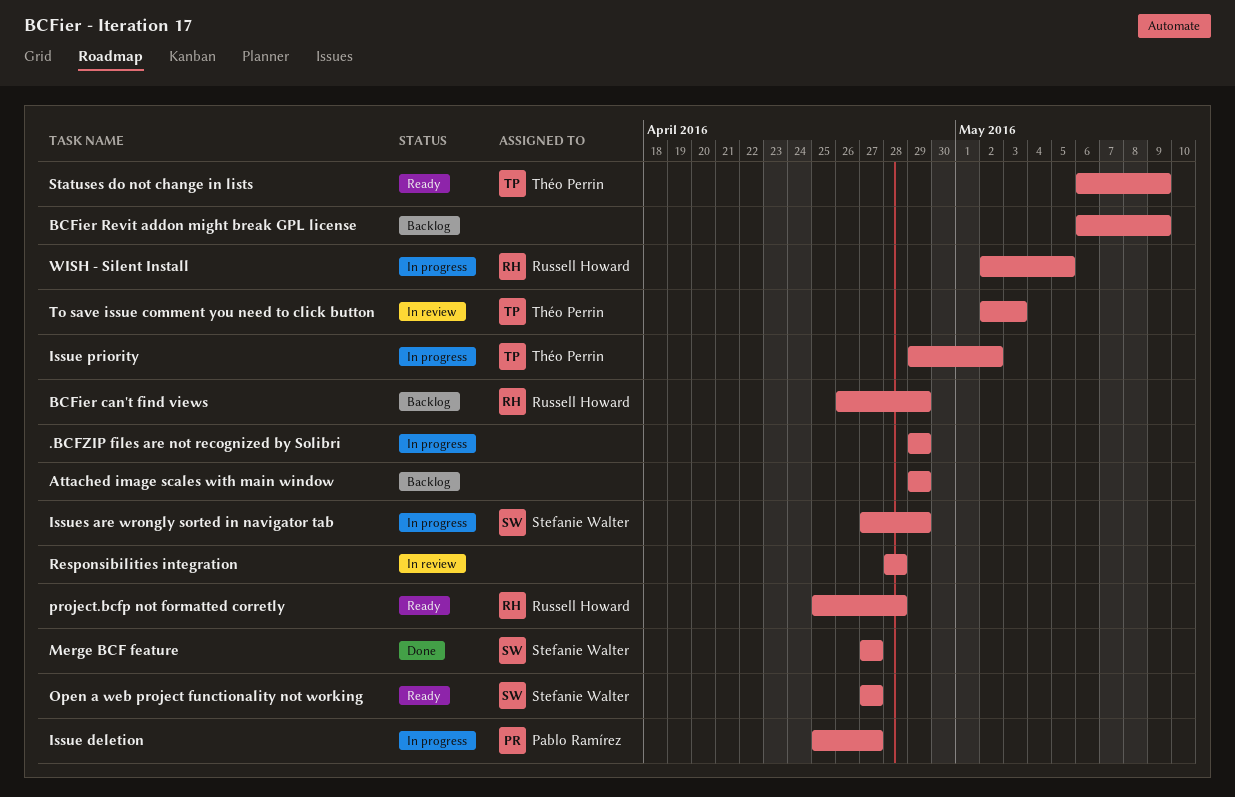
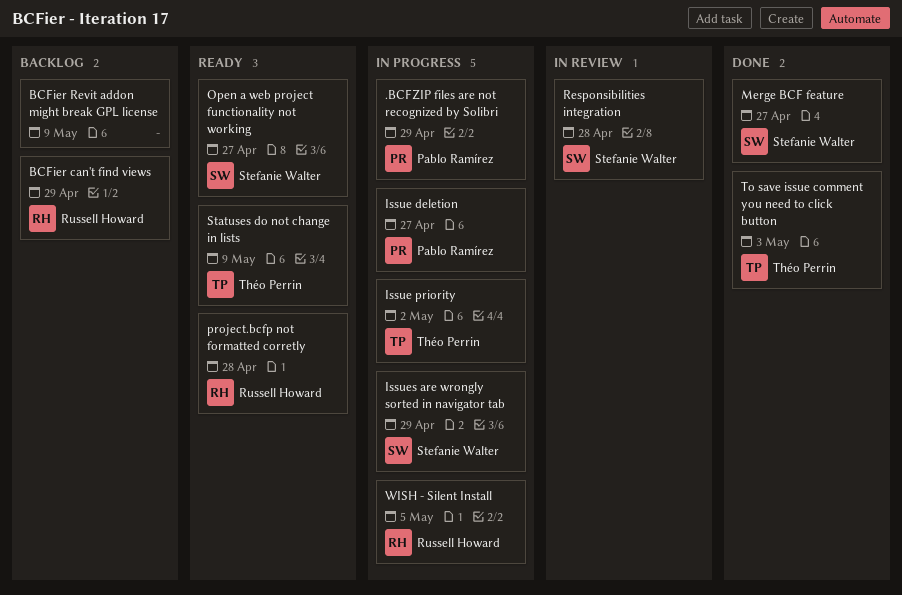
.BCFZIP files are not recognized by Solibri, owner: none -> Pablo Ramírez
Attached image scales with main window: present -> none
Responsibilities integration, owner: none -> Stefanie Walter
To save issue comment you need to click button, status: In review -> Done

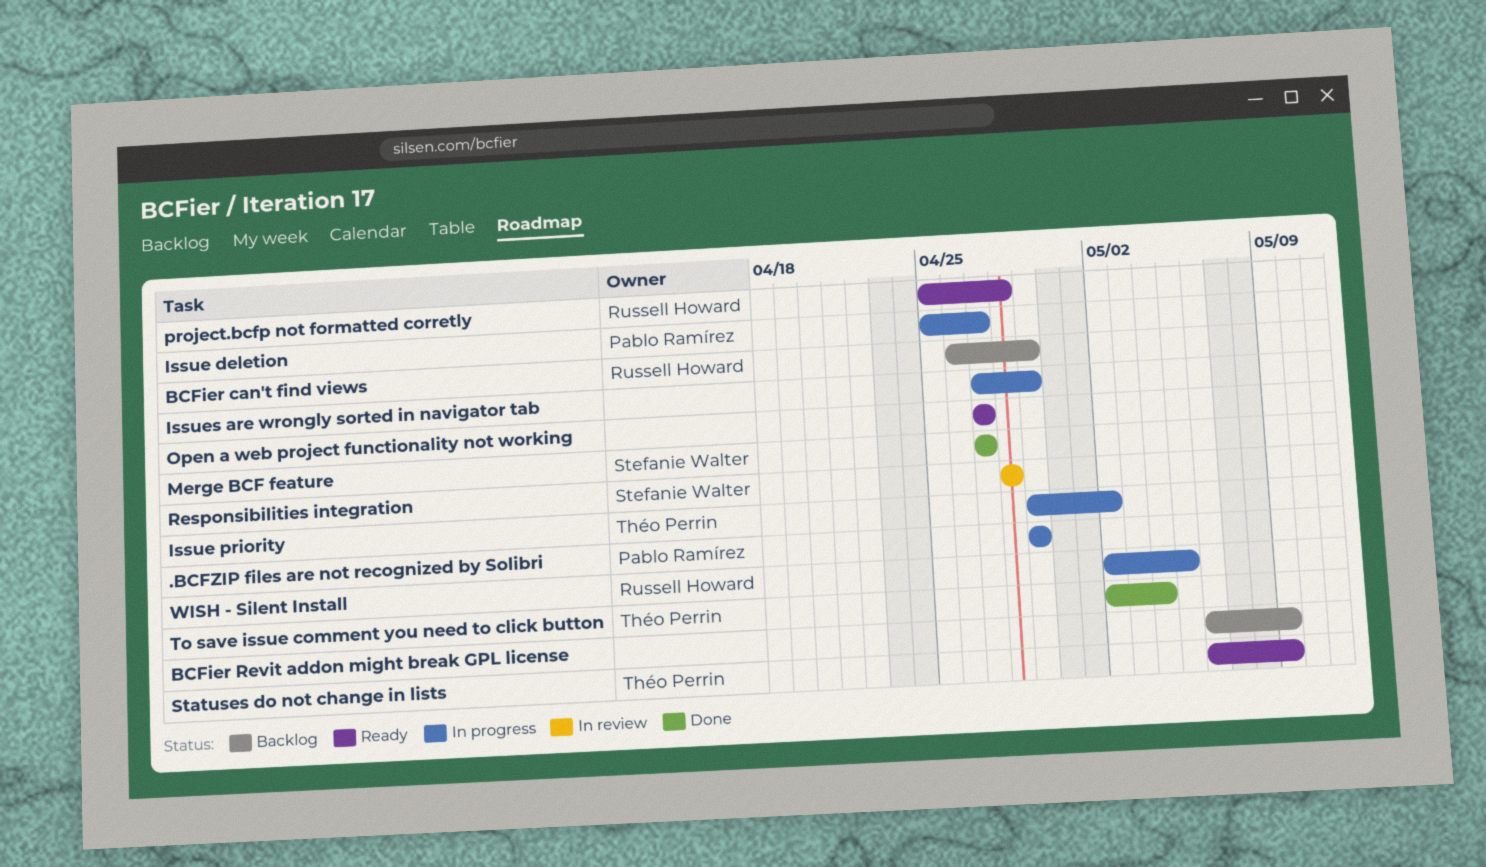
Issues are wrongly sorted in navigator tab, owner: Stefanie Walter -> none
Open a web project functionality not working, owner: Stefanie Walter -> none
To save issue comment you need to click button, due: May 3 -> May 4

